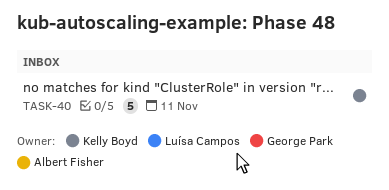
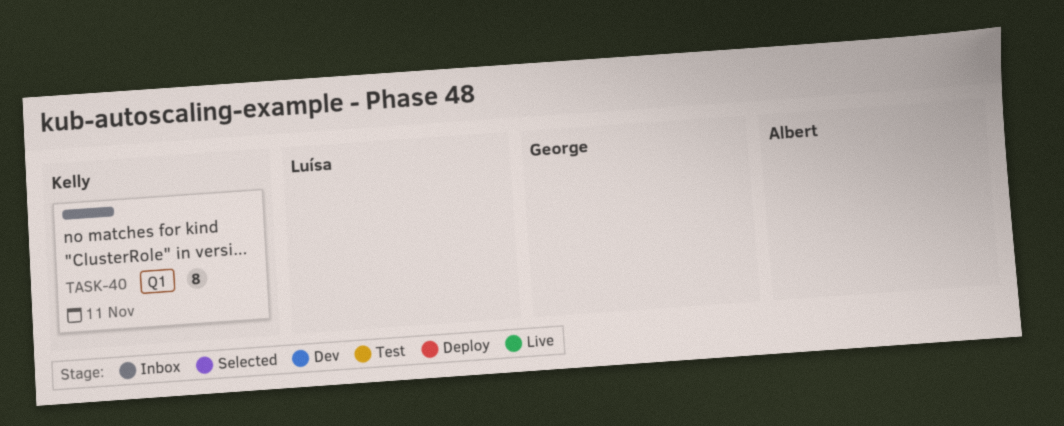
TASK-40, estimate: 5 -> 8

